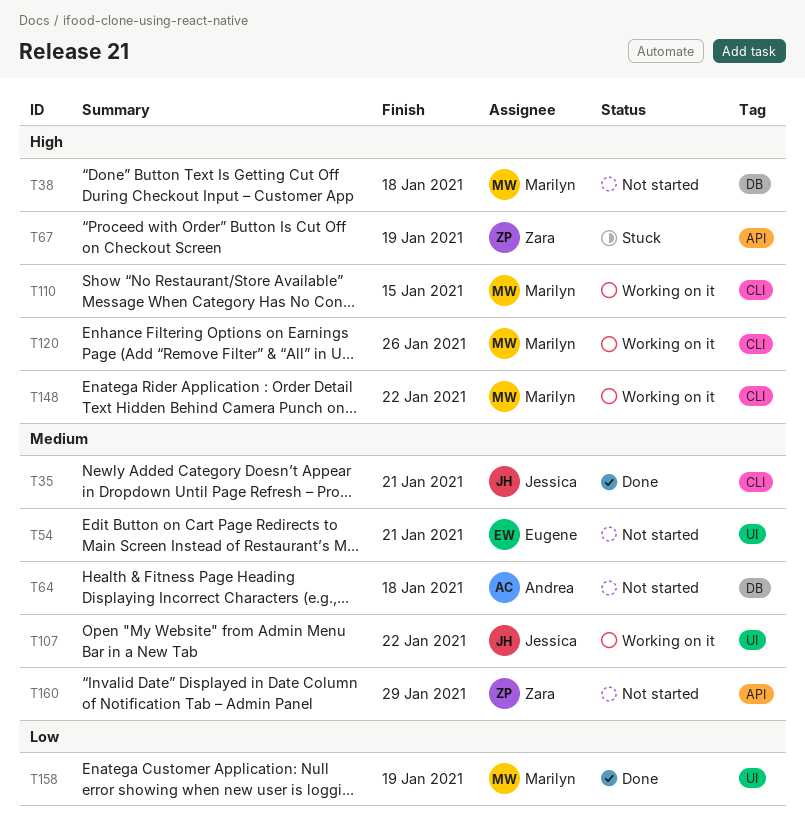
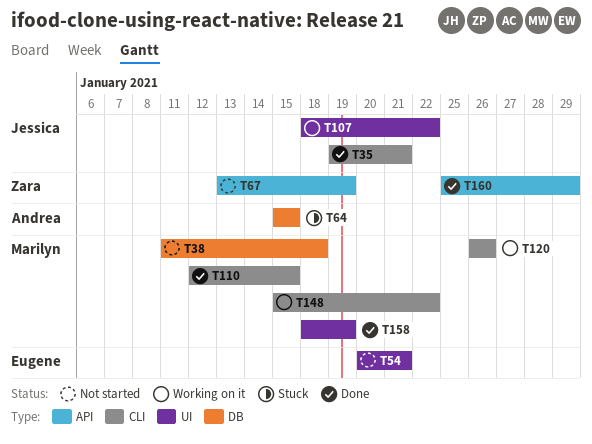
T64, status: Not started -> Stuck
T64, due: Jan 18 -> Jan 15
T67, status: Stuck -> Not started
T110, status: Working on it -> Done
T160, status: Not started -> Done

